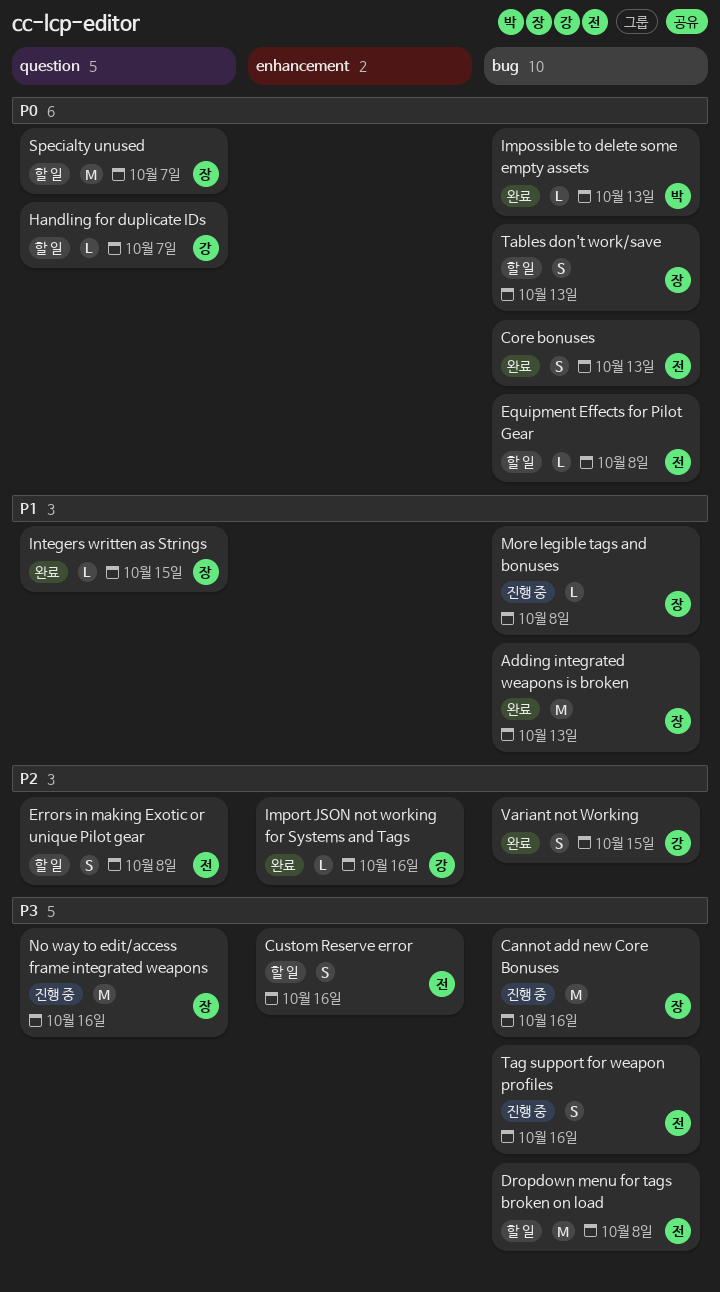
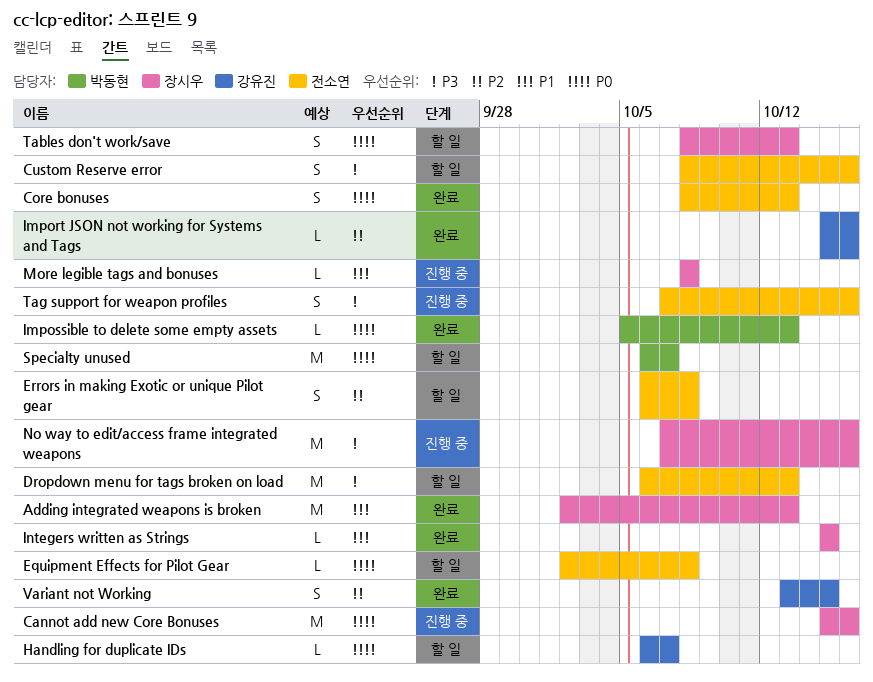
Cannot add new Core Bonuses, priority: P3 -> P0
Dropdown menu for tags broken on load, due: Oct 8 -> Oct 13
Specialty unused, owner: 장시우 -> 박동현

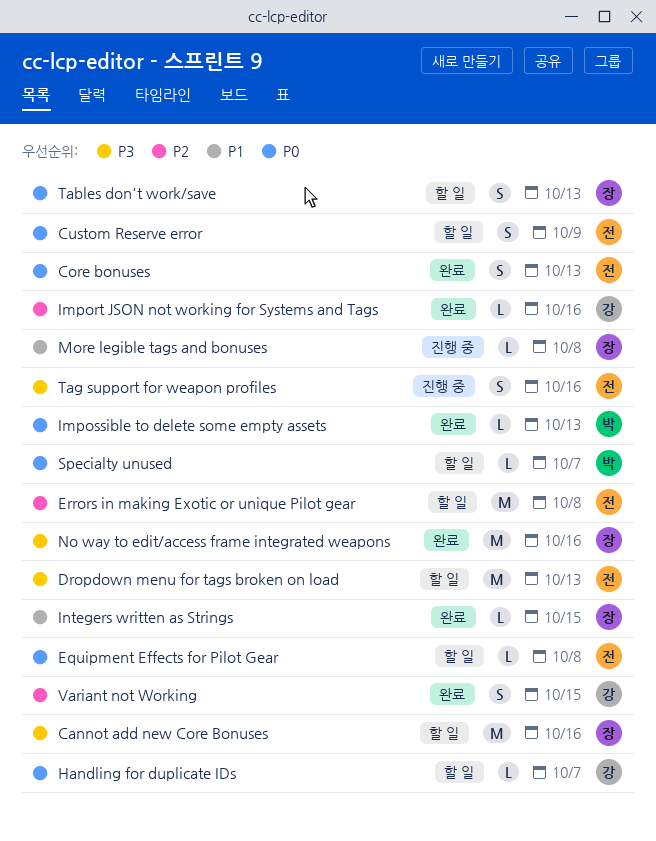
Adding integrated weapons is broken: present -> none
Cannot add new Core Bonuses, status: 진행 중 -> 할 일
Cannot add new Core Bonuses, priority: P0 -> P3
Custom Reserve error, priority: P3 -> P0
Custom Reserve error, due: Oct 16 -> Oct 9
Errors in making Exotic or unique Pilot gear, estimate: S -> M
No way to edit/access frame integrated weapons, status: 진행 중 -> 완료
Specialty unused, estimate: M -> L

